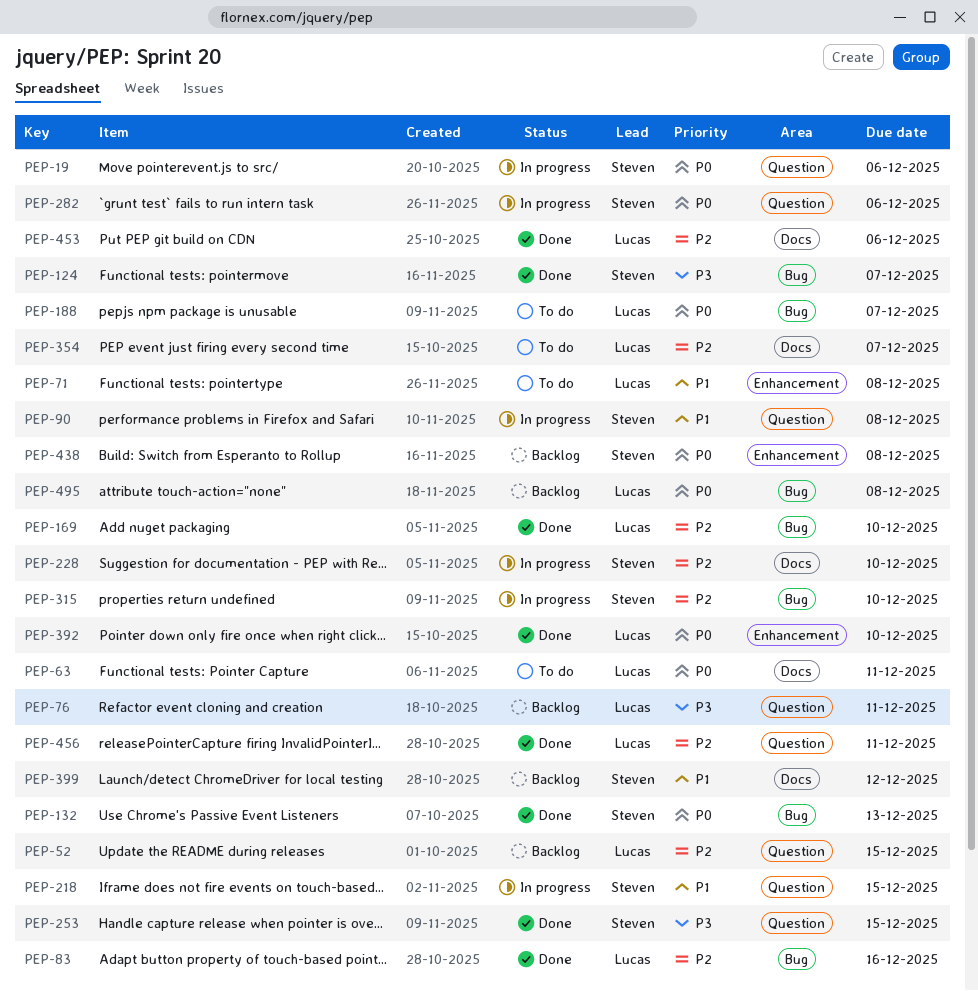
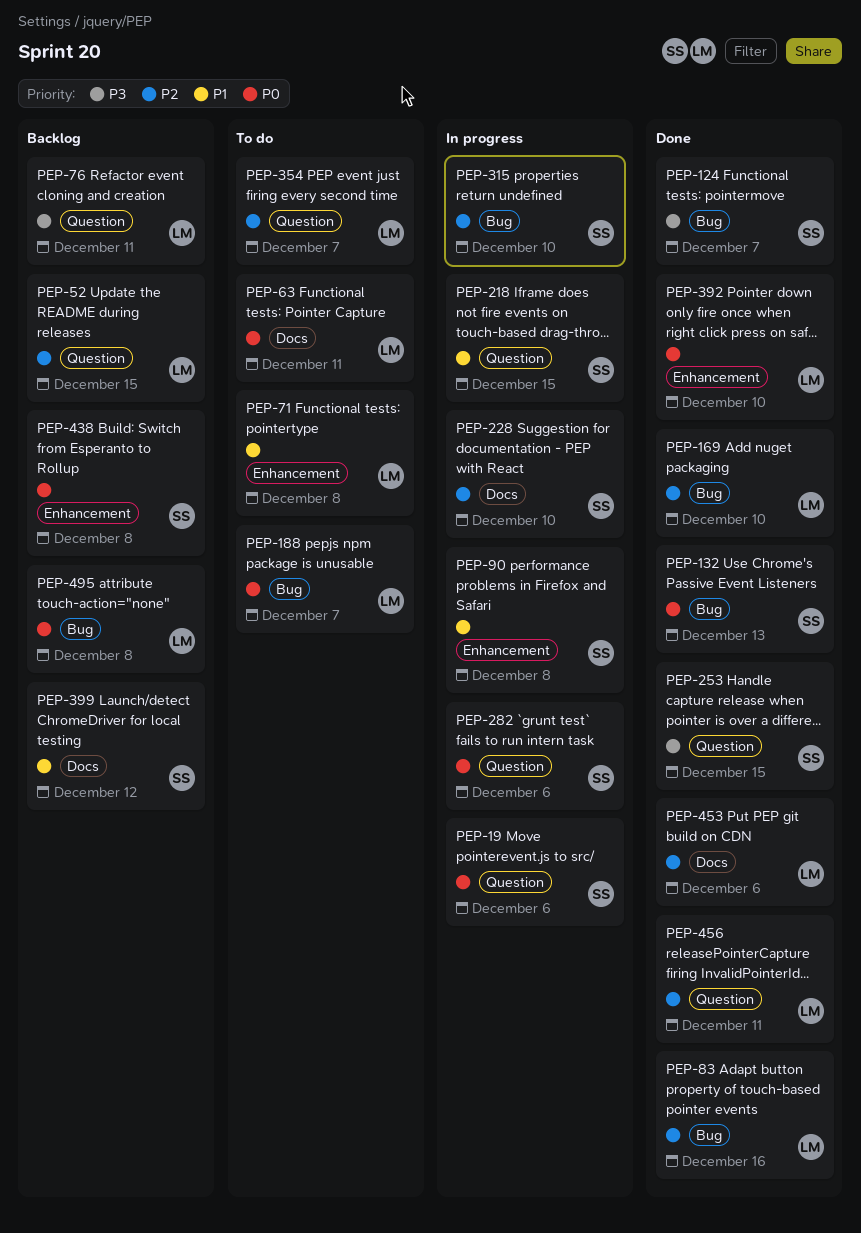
PEP-90, label: Question -> Enhancement
PEP-354, label: Docs -> Question

